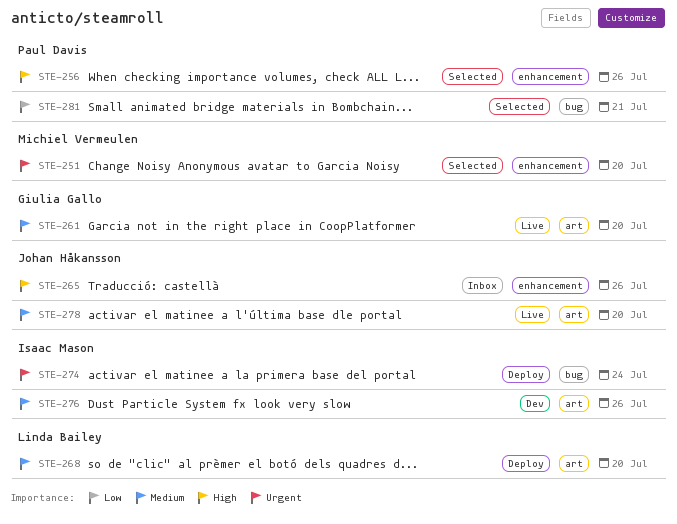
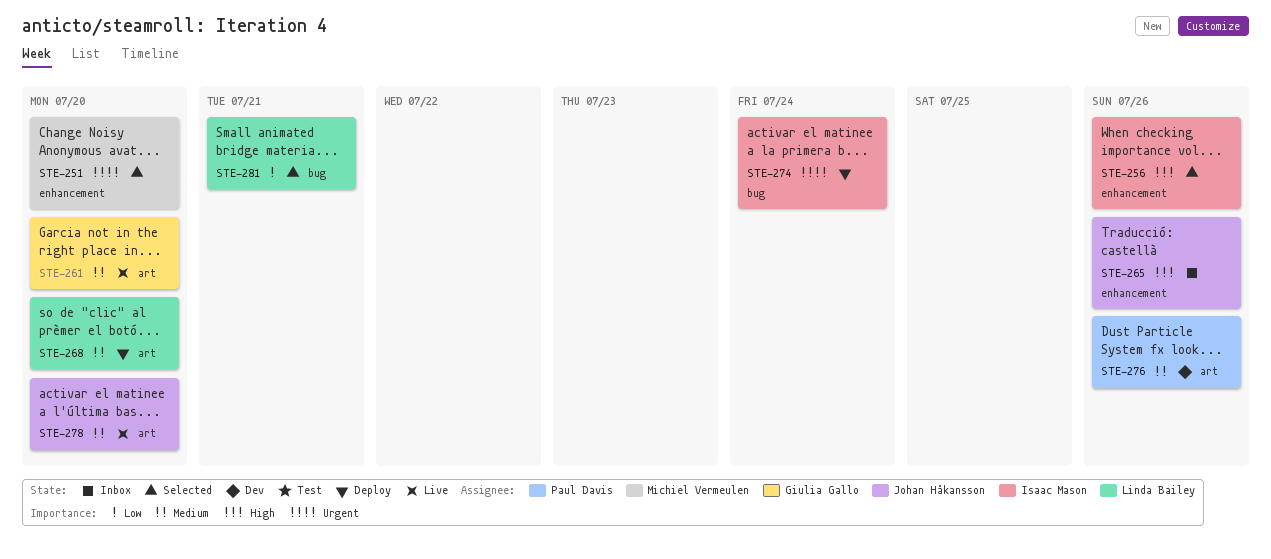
STE-256, owner: Paul Davis -> Isaac Mason
STE-276, owner: Isaac Mason -> Paul Davis
STE-281, owner: Paul Davis -> Linda Bailey

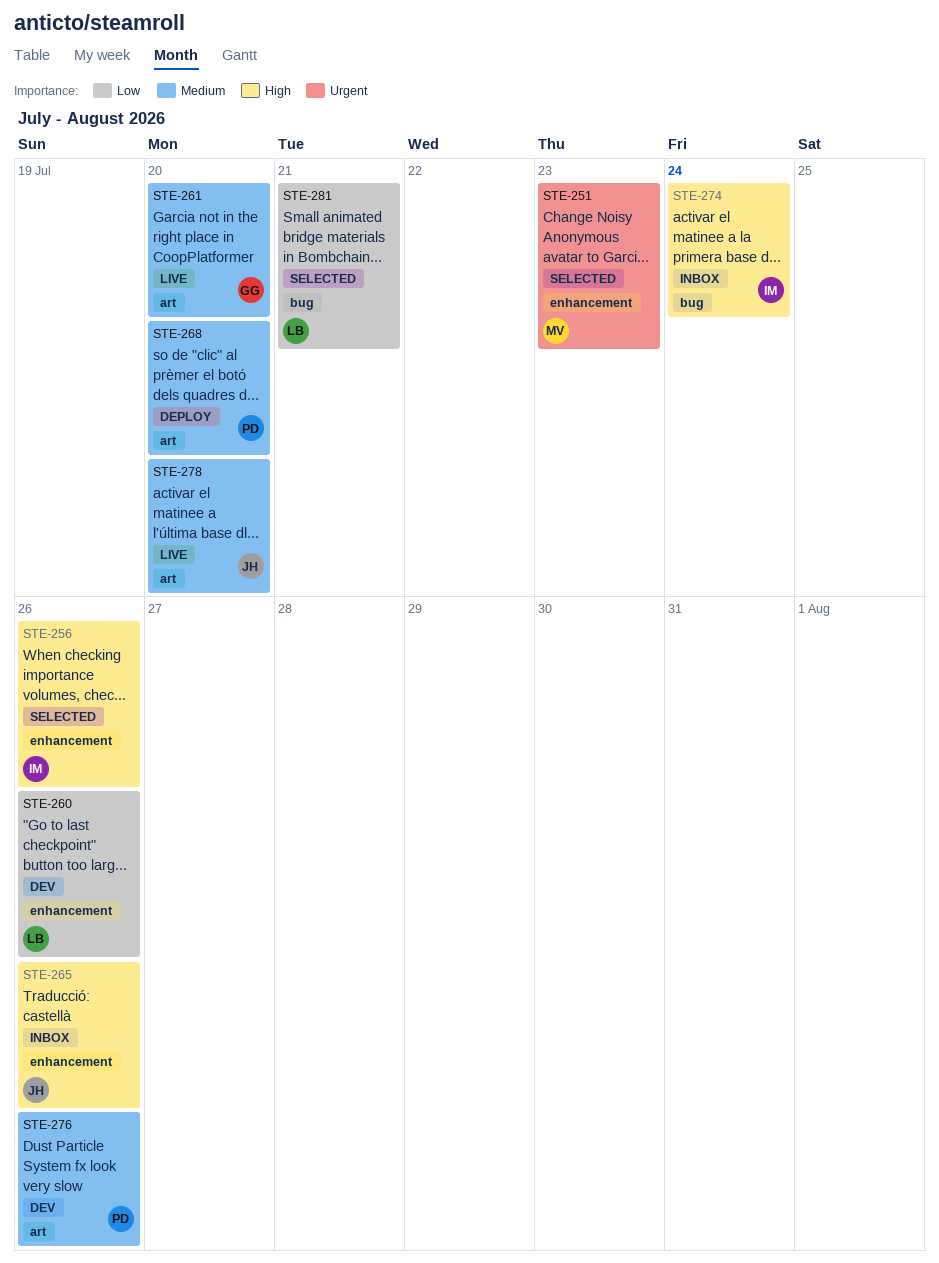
STE-251, due: Jul 20 -> Jul 23
STE-260: none -> present
STE-268, owner: Linda Bailey -> Paul Davis
STE-274, status: Deploy -> Inbox
STE-274, priority: Urgent -> High

